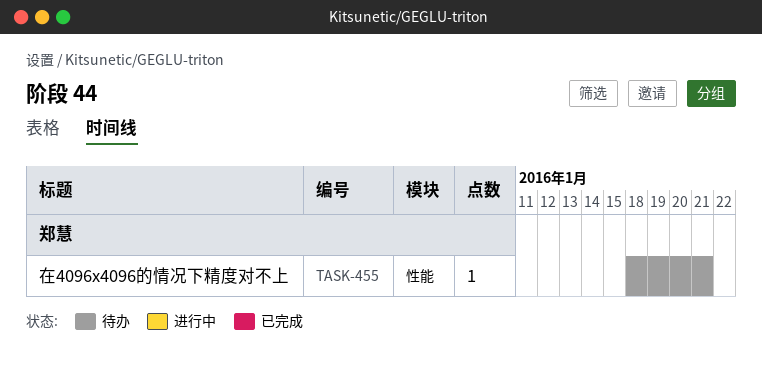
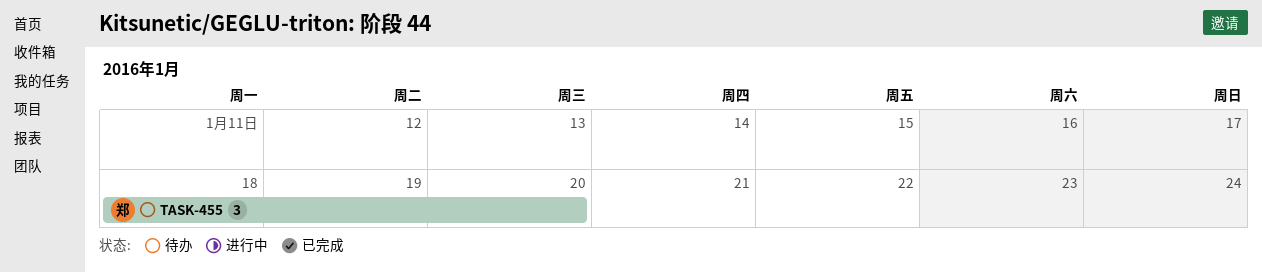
TASK-455, estimate: 1 -> 3
TASK-455, due: Jan 21 -> Jan 20

